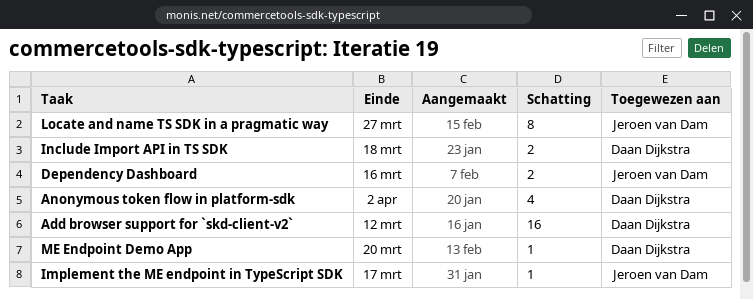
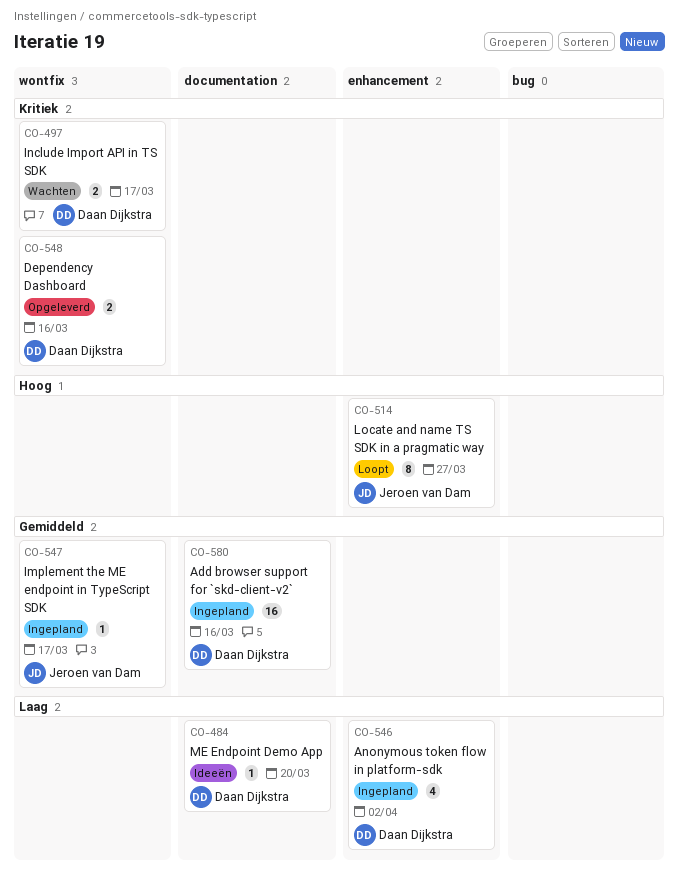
Add browser support for `skd-client-v2`, due: Mar 12 -> Mar 16
Dependency Dashboard, owner: Jeroen van Dam -> Daan Dijkstra
Include Import API in TS SDK, due: Mar 18 -> Mar 17

